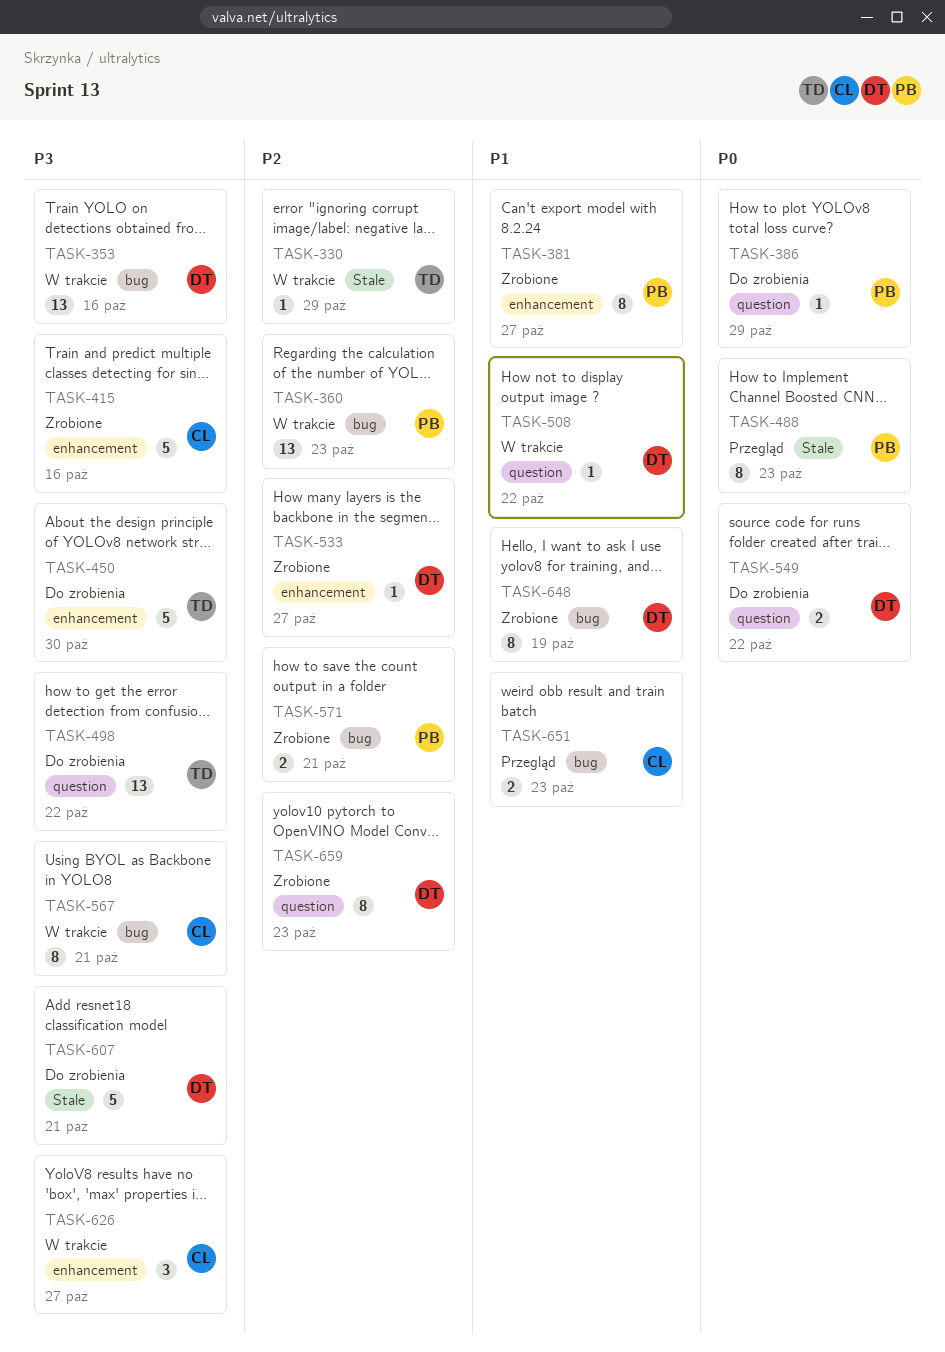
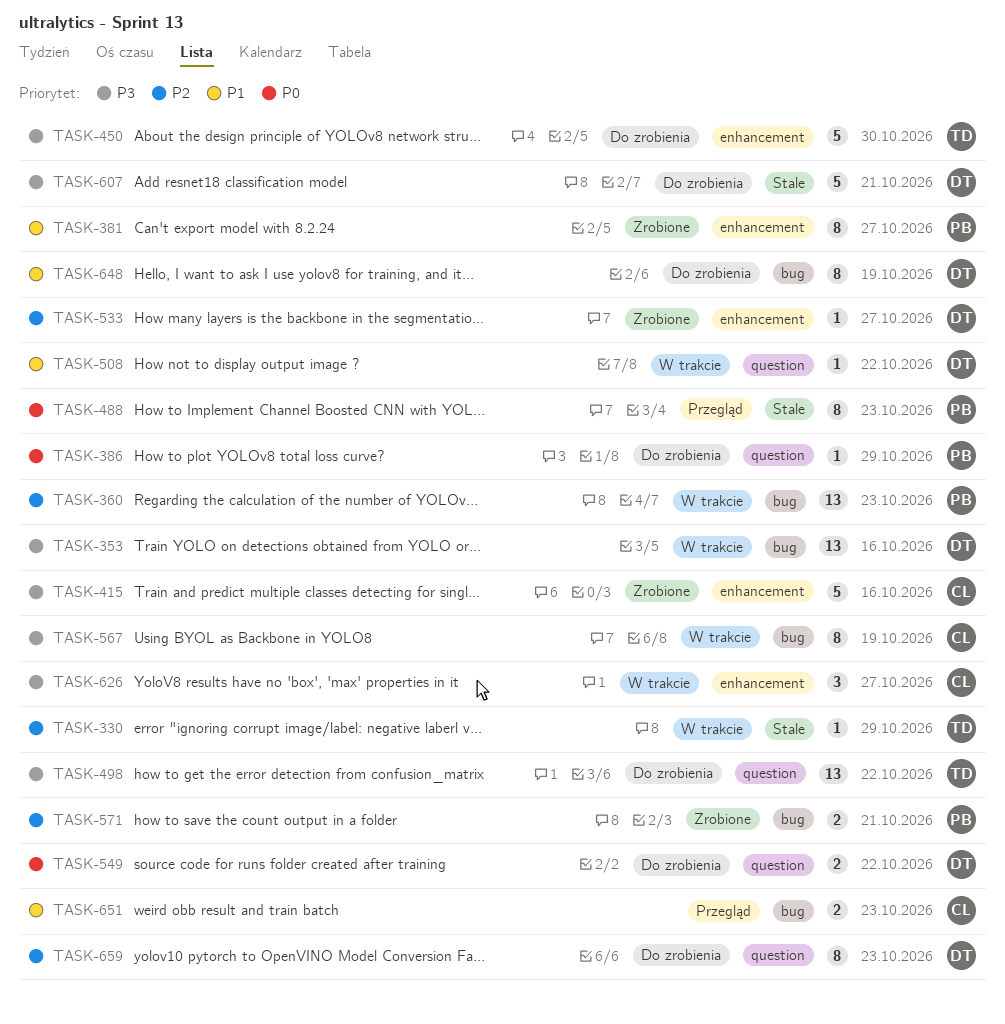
TASK-567, due: Oct 21 -> Oct 19
TASK-648, status: Zrobione -> Do zrobienia
TASK-659, status: Zrobione -> Do zrobienia

